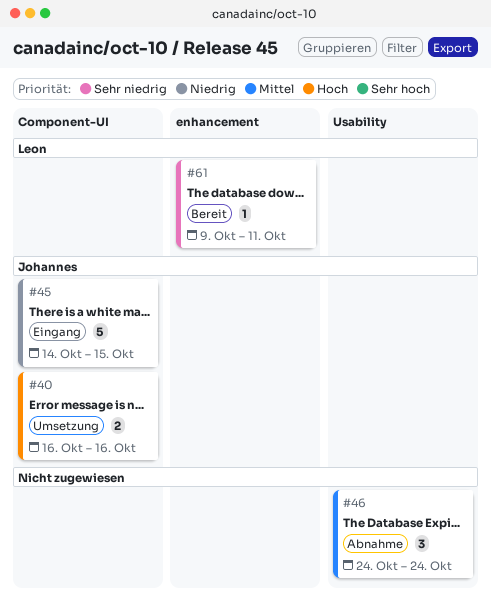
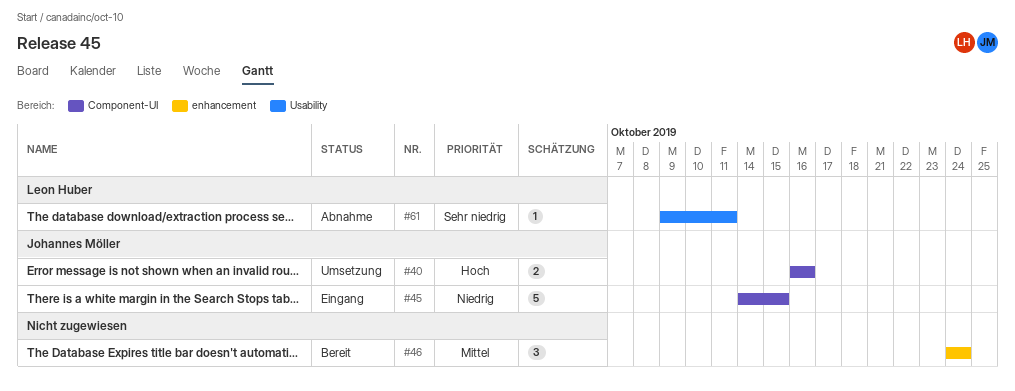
#46, status: Abnahme -> Bereit
#46, label: Usability -> enhancement
#61, status: Bereit -> Abnahme
#61, label: enhancement -> Usability

